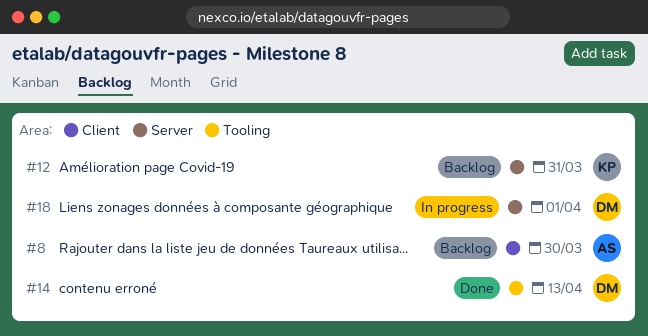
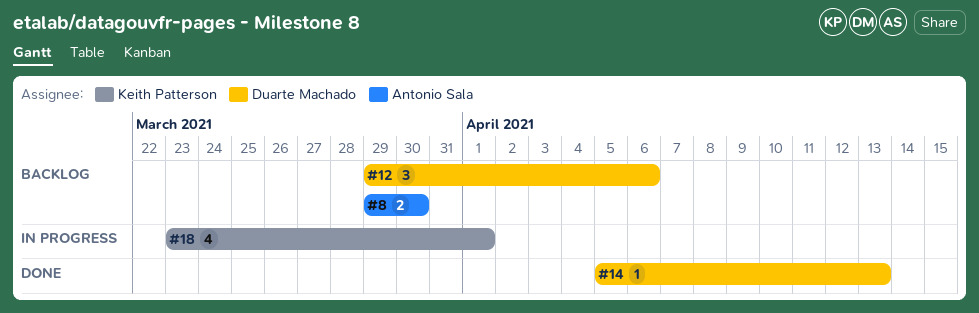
#12, owner: Keith Patterson -> Duarte Machado
#12, due: Mar 31 -> Apr 6
#18, owner: Duarte Machado -> Keith Patterson

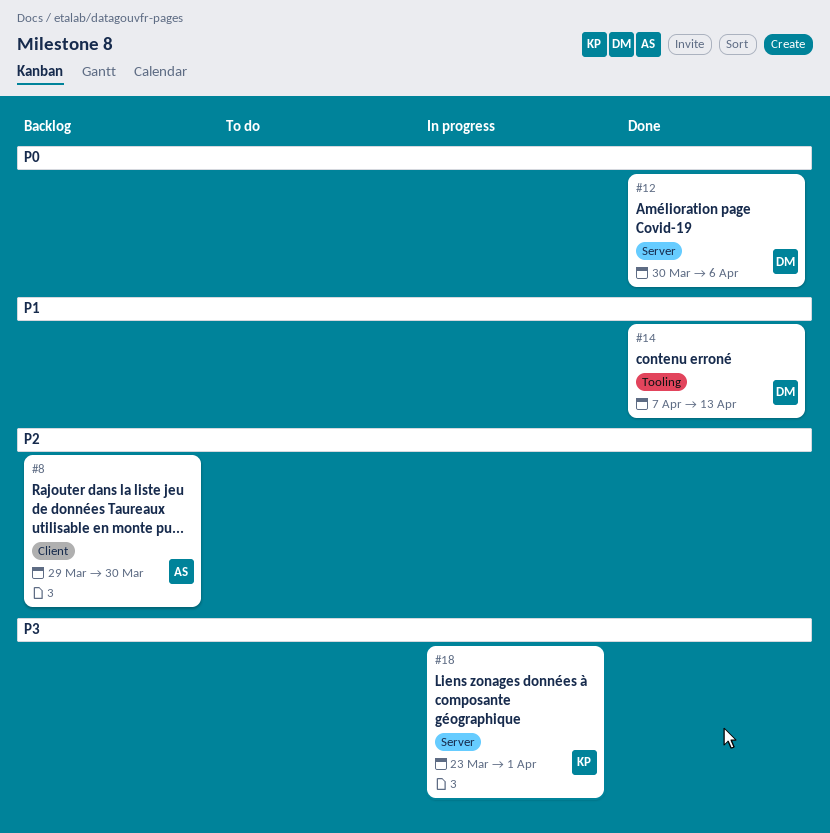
#12, status: Backlog -> Done
#12, start: Mar 29 -> Mar 30
#14, start: Apr 5 -> Apr 7

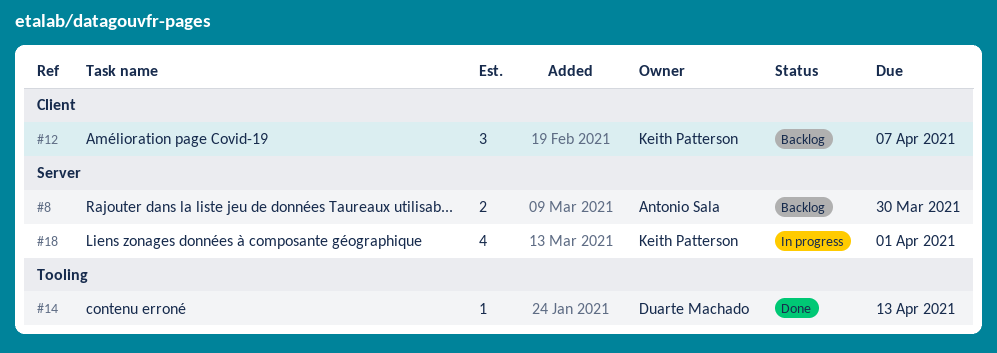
#8, label: Client -> Server
#12, status: Done -> Backlog
#12, owner: Duarte Machado -> Keith Patterson
#12, label: Server -> Client
#12, due: Apr 6 -> Apr 7

